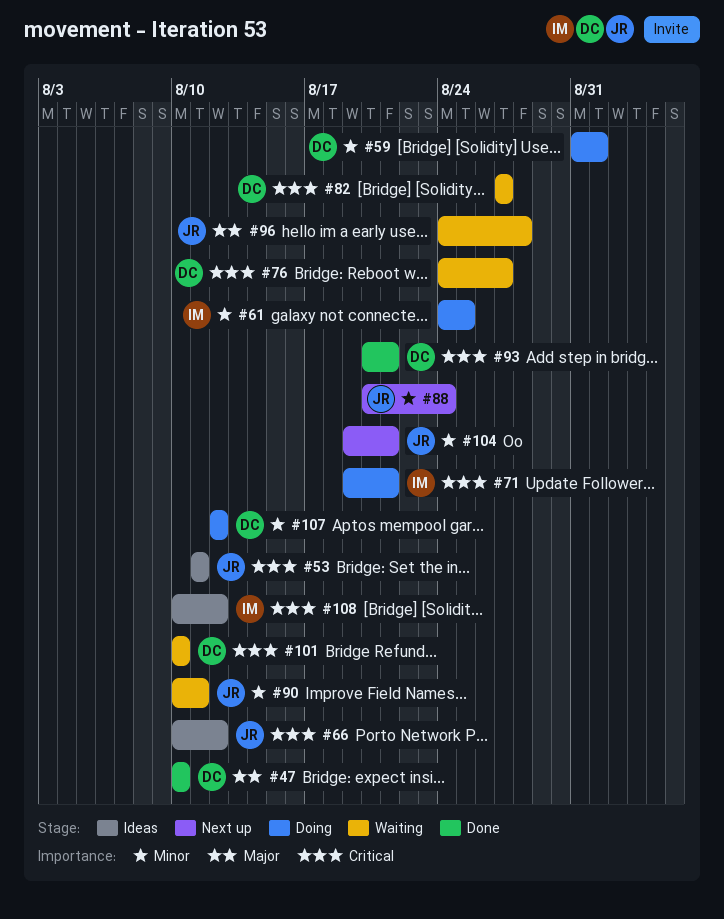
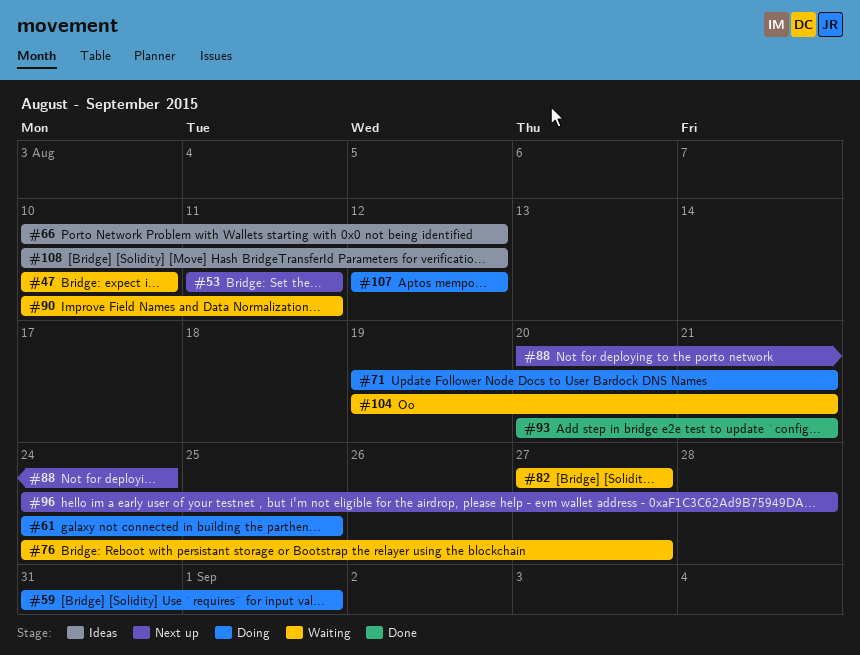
#47, status: Done -> Waiting
#53, status: Ideas -> Next up
#96, status: Waiting -> Next up
#101: present -> none
#104, status: Next up -> Waiting

